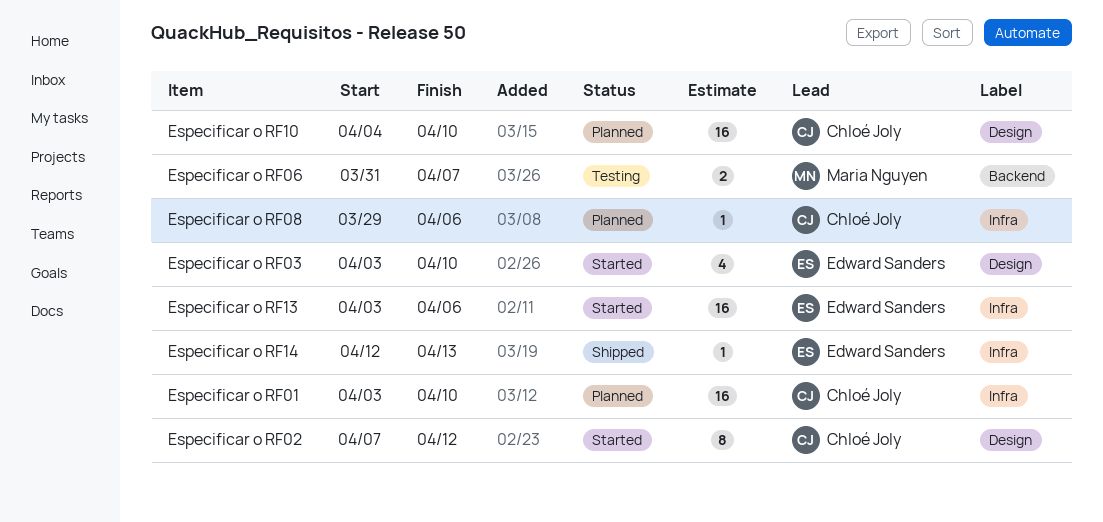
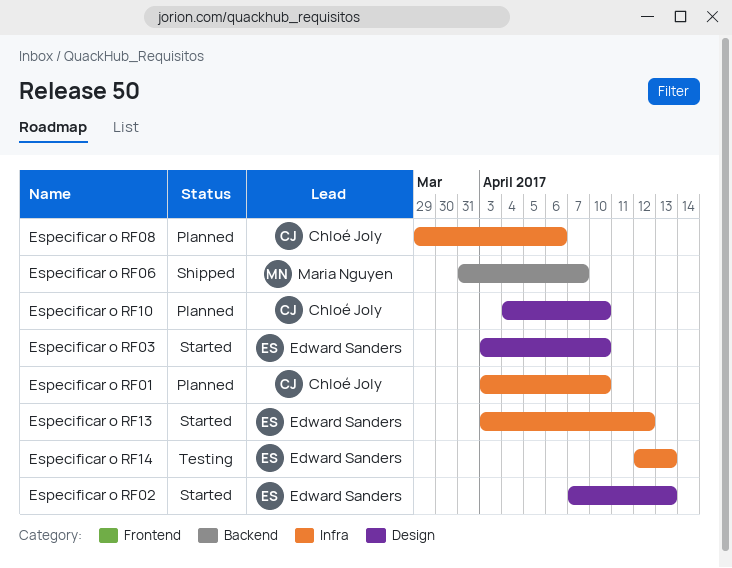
Especificar o RF02, owner: Chloé Joly -> Edward Sanders
Especificar o RF02, due: Apr 12 -> Apr 13
Especificar o RF06, status: Testing -> Shipped
Especificar o RF13, due: Apr 6 -> Apr 12
Especificar o RF14, status: Shipped -> Testing

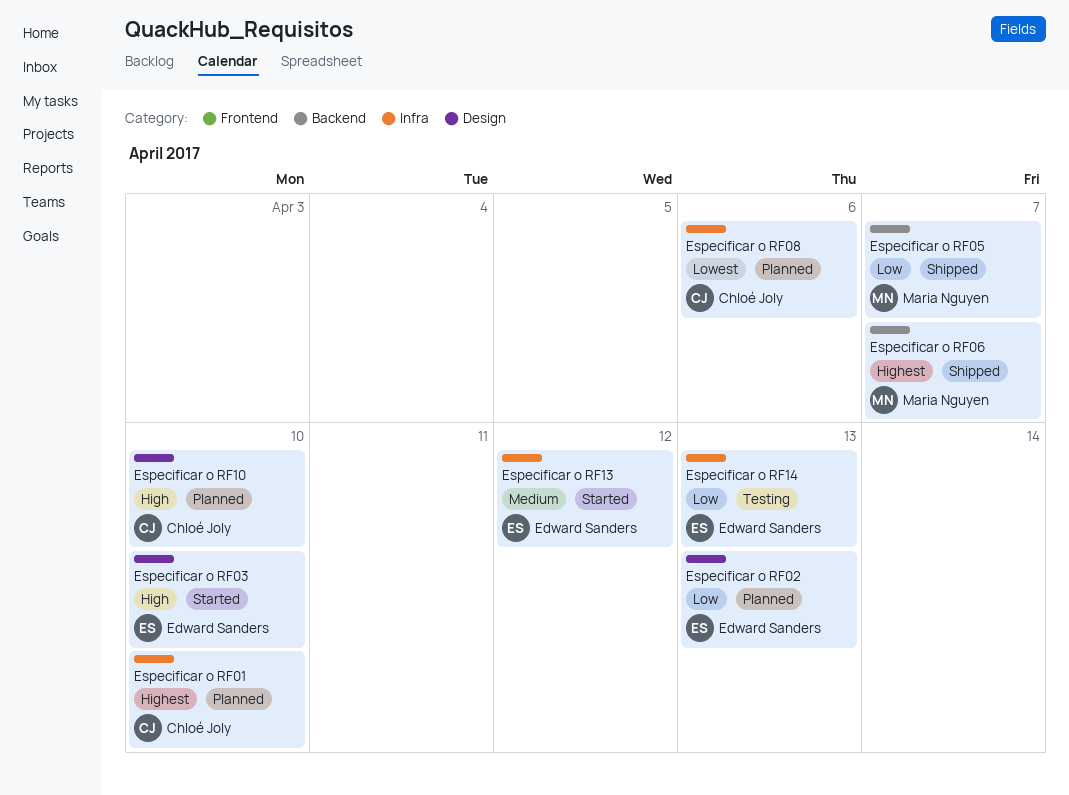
Especificar o RF02, status: Started -> Planned
Especificar o RF05: none -> present

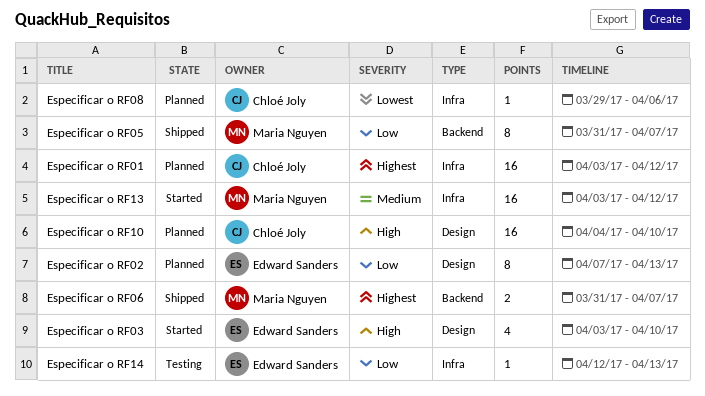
Especificar o RF01, due: Apr 10 -> Apr 12
Especificar o RF13, owner: Edward Sanders -> Maria Nguyen

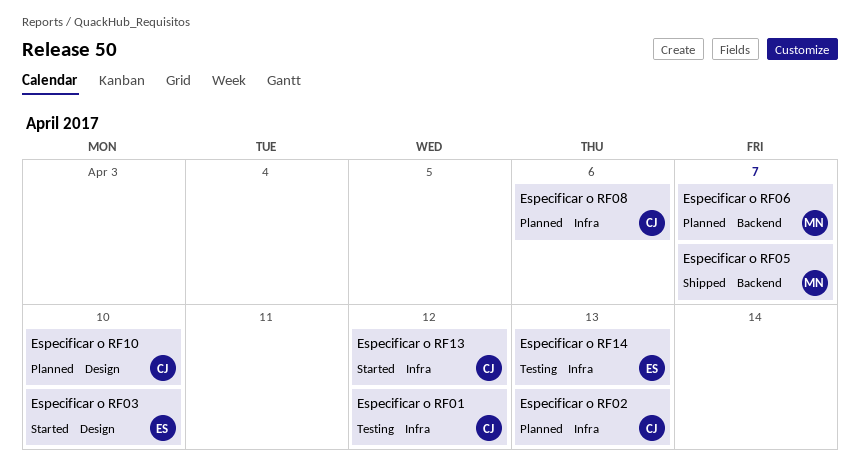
Especificar o RF01, status: Planned -> Testing
Especificar o RF02, owner: Edward Sanders -> Chloé Joly
Especificar o RF02, label: Design -> Infra
Especificar o RF06, status: Shipped -> Planned
Especificar o RF13, owner: Maria Nguyen -> Chloé Joly

